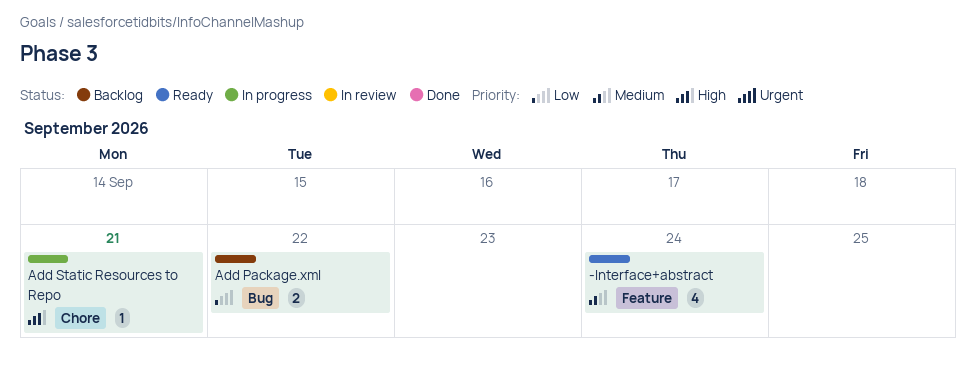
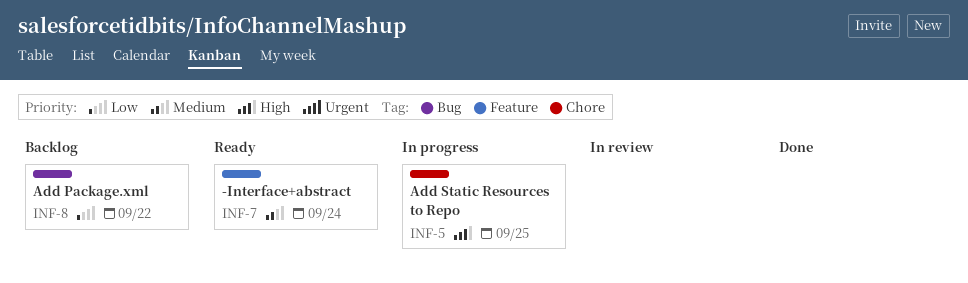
Add Static Resources to Repo, due: Sep 21 -> Sep 25

